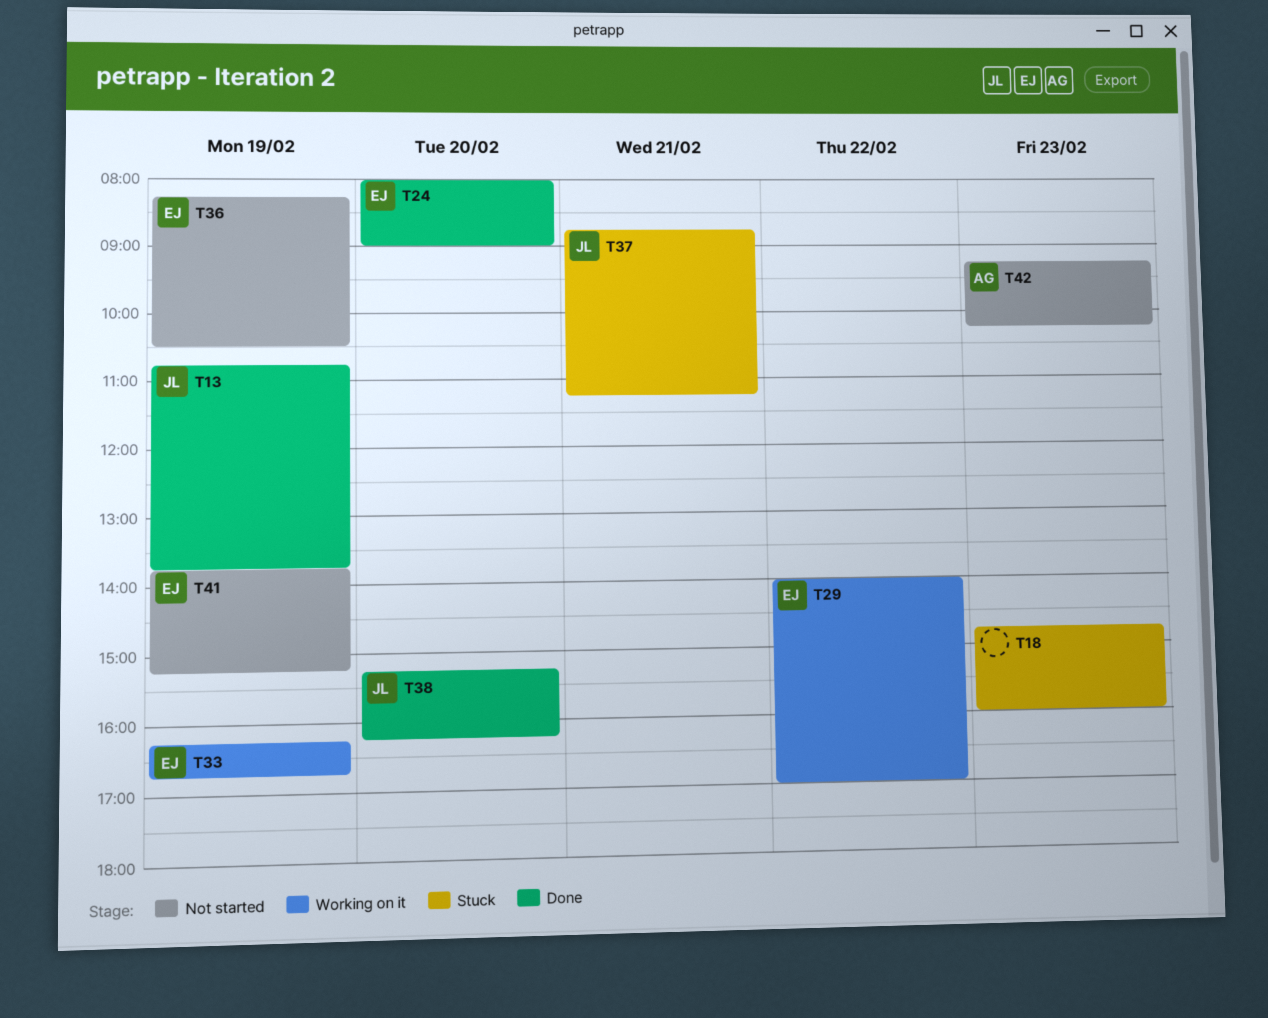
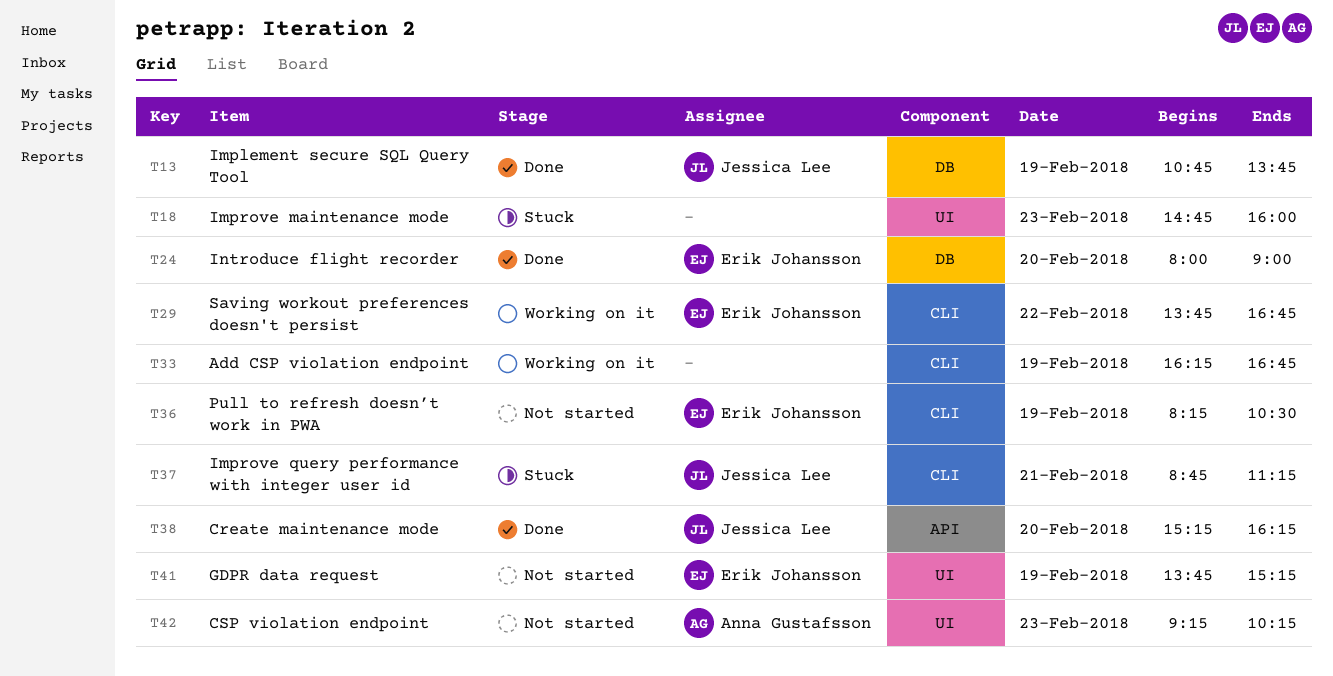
T29, begins: 14:00 -> 13:45
T29, ends: 17:00 -> 16:45
T33, owner: Erik Johansson -> none

